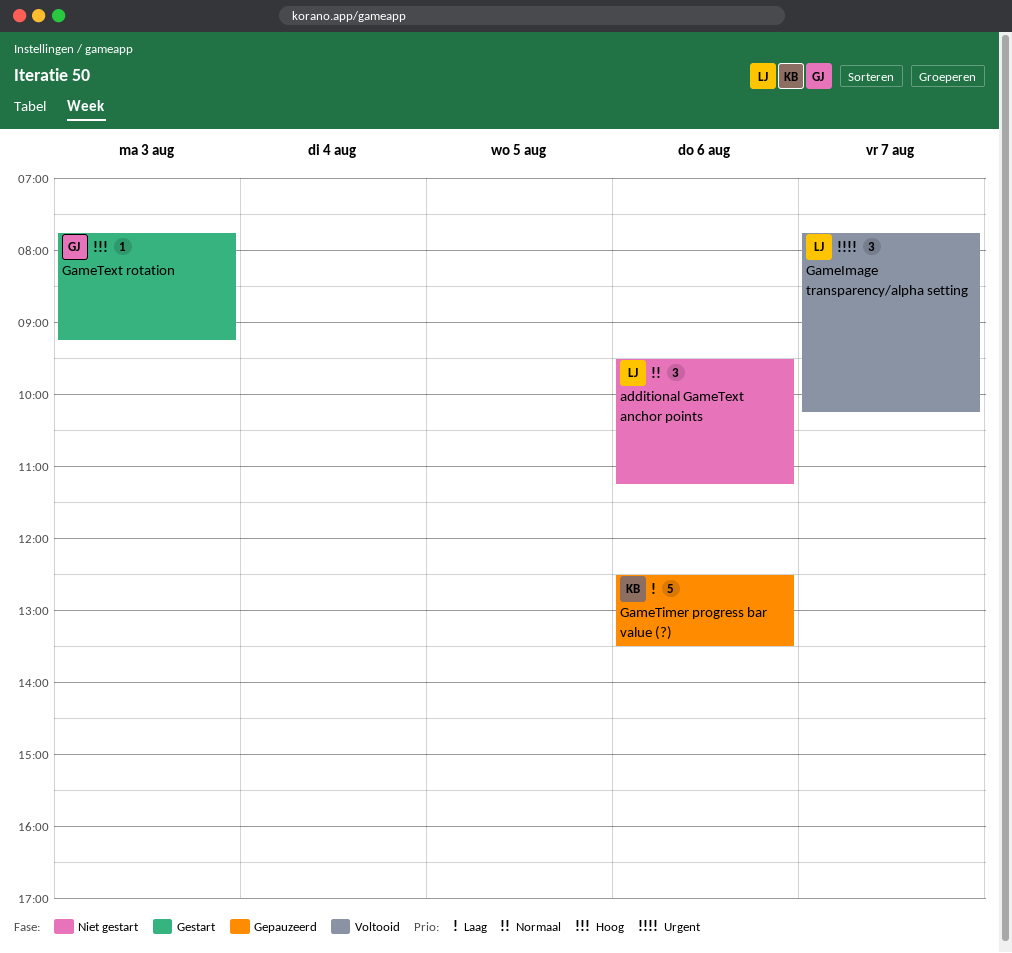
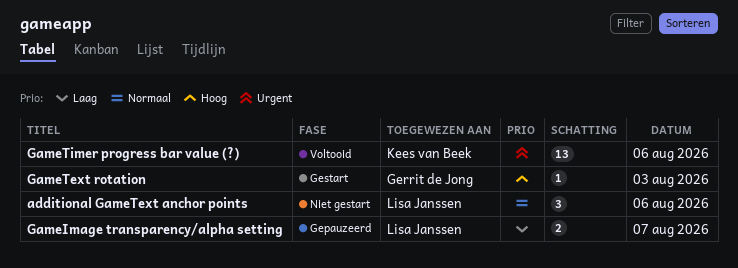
GameImage transparency/alpha setting, status: Voltooid -> Gepauzeerd
GameImage transparency/alpha setting, priority: Urgent -> Laag
GameImage transparency/alpha setting, estimate: 3 -> 2
GameTimer progress bar value (?), status: Gepauzeerd -> Voltooid
GameTimer progress bar value (?), priority: Laag -> Urgent
GameTimer progress bar value (?), estimate: 5 -> 13

